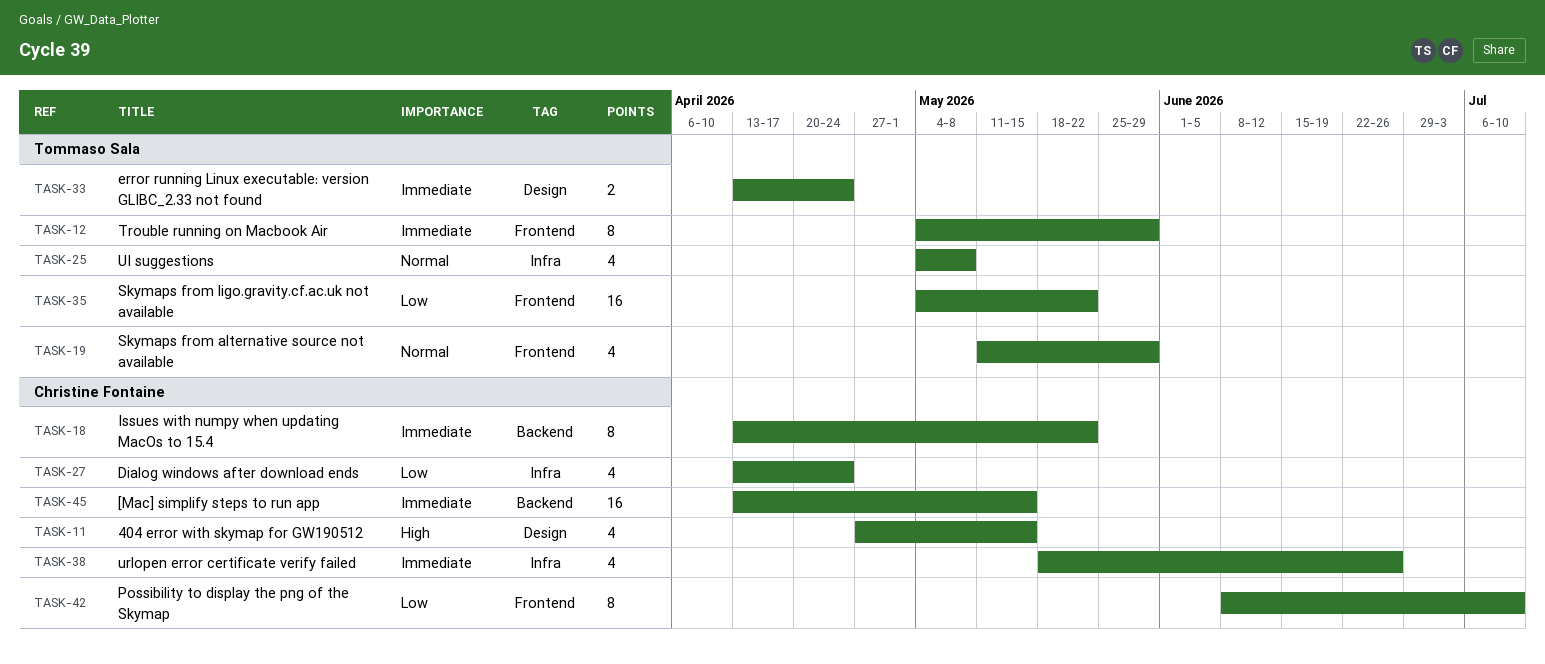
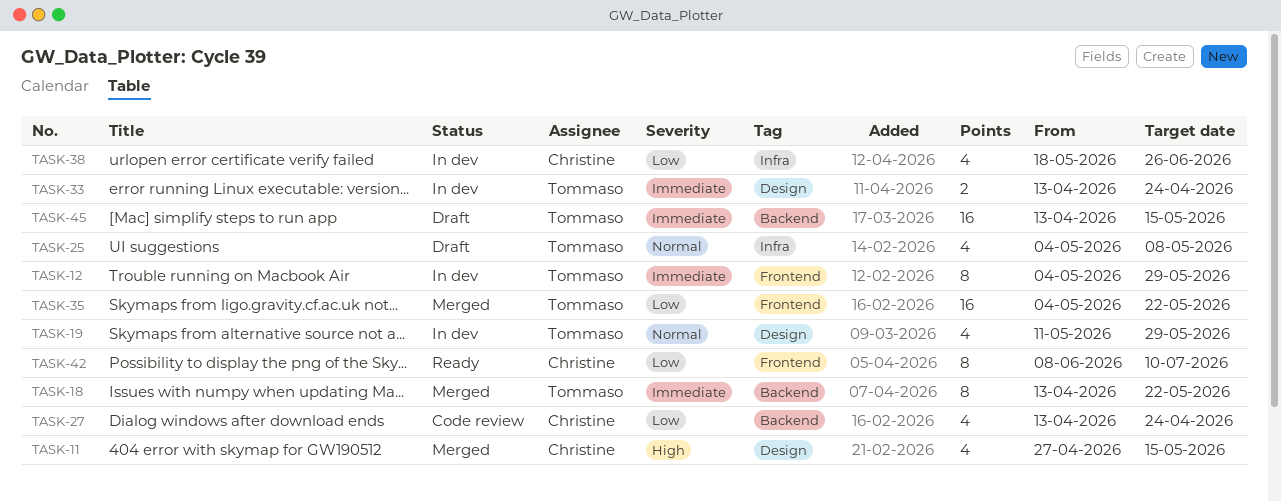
TASK-18, owner: Christine Fontaine -> Tommaso Sala
TASK-19, label: Frontend -> Design
TASK-27, label: Infra -> Backend
TASK-38, priority: Immediate -> Low
TASK-45, owner: Christine Fontaine -> Tommaso Sala

